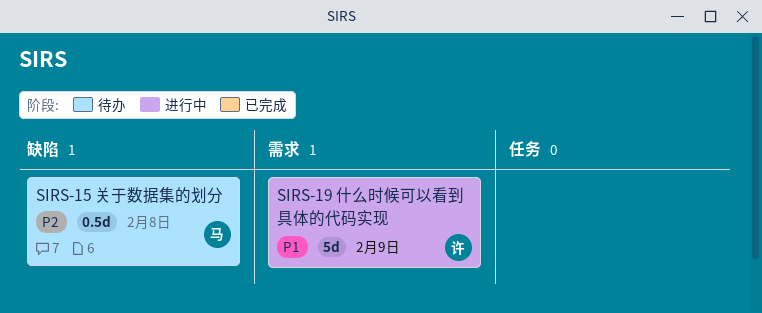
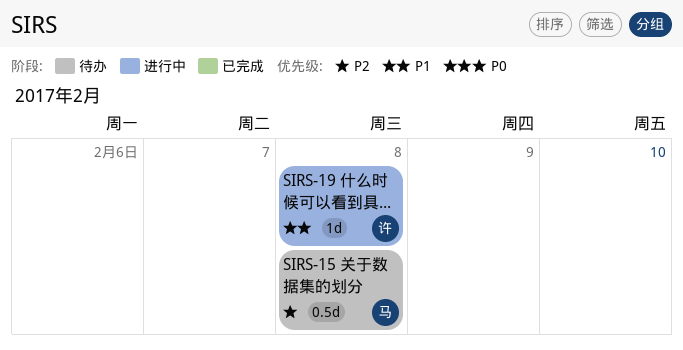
SIRS-19, estimate: 5d -> 1d
SIRS-19, due: Feb 9 -> Feb 8

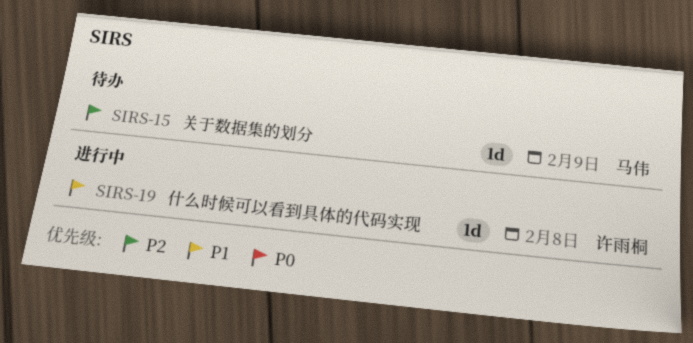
SIRS-15, estimate: 0.5d -> 1d
SIRS-15, due: Feb 8 -> Feb 9

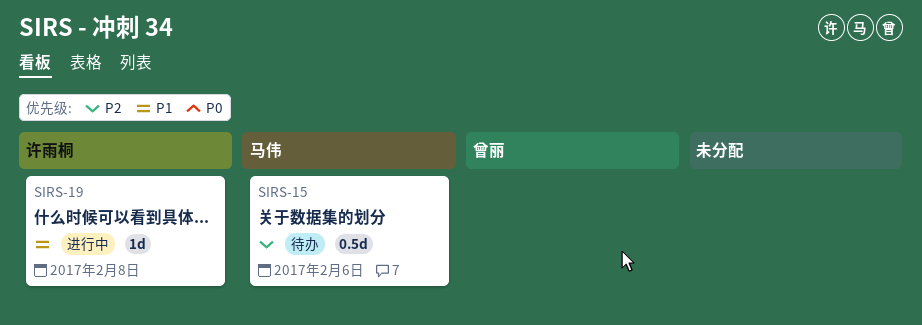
SIRS-15, estimate: 1d -> 0.5d
SIRS-15, due: Feb 9 -> Feb 6

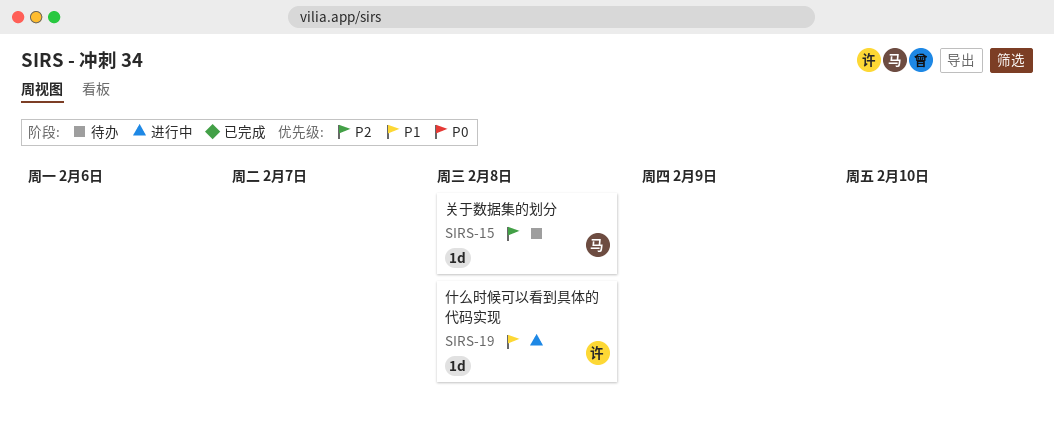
SIRS-15, estimate: 0.5d -> 1d
SIRS-15, due: Feb 6 -> Feb 8

